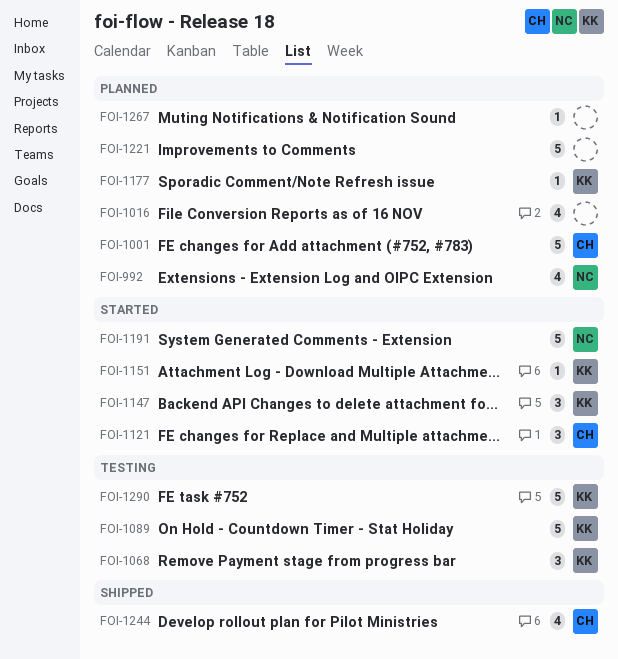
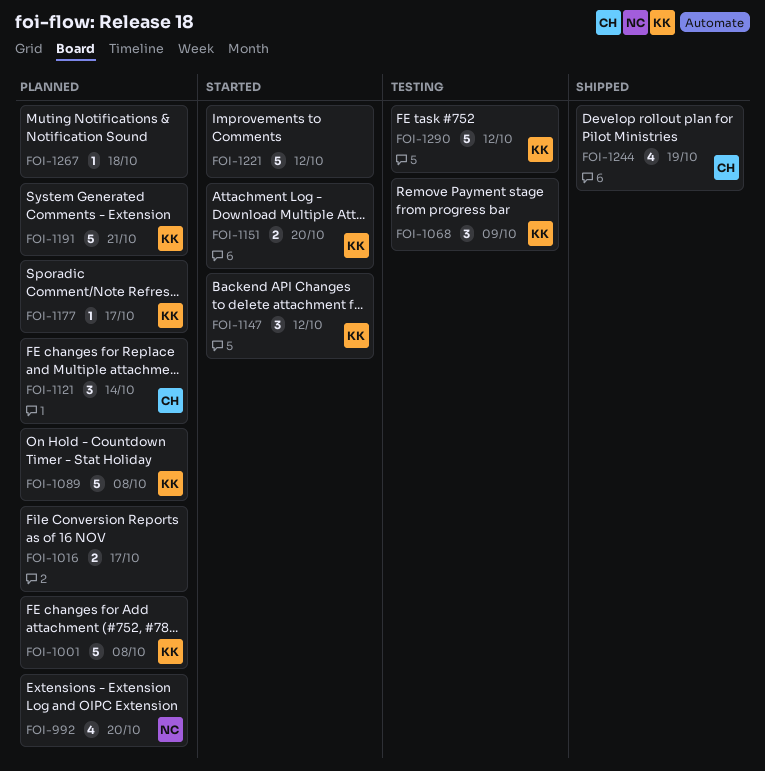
FOI-1001, owner: CH -> KK
FOI-1016, estimate: 4 -> 2
FOI-1089, status: Testing -> Planned
FOI-1121, status: Started -> Planned
FOI-1151, estimate: 1 -> 2
FOI-1191, status: Started -> Planned
FOI-1191, owner: NC -> KK
FOI-1221, status: Planned -> Started

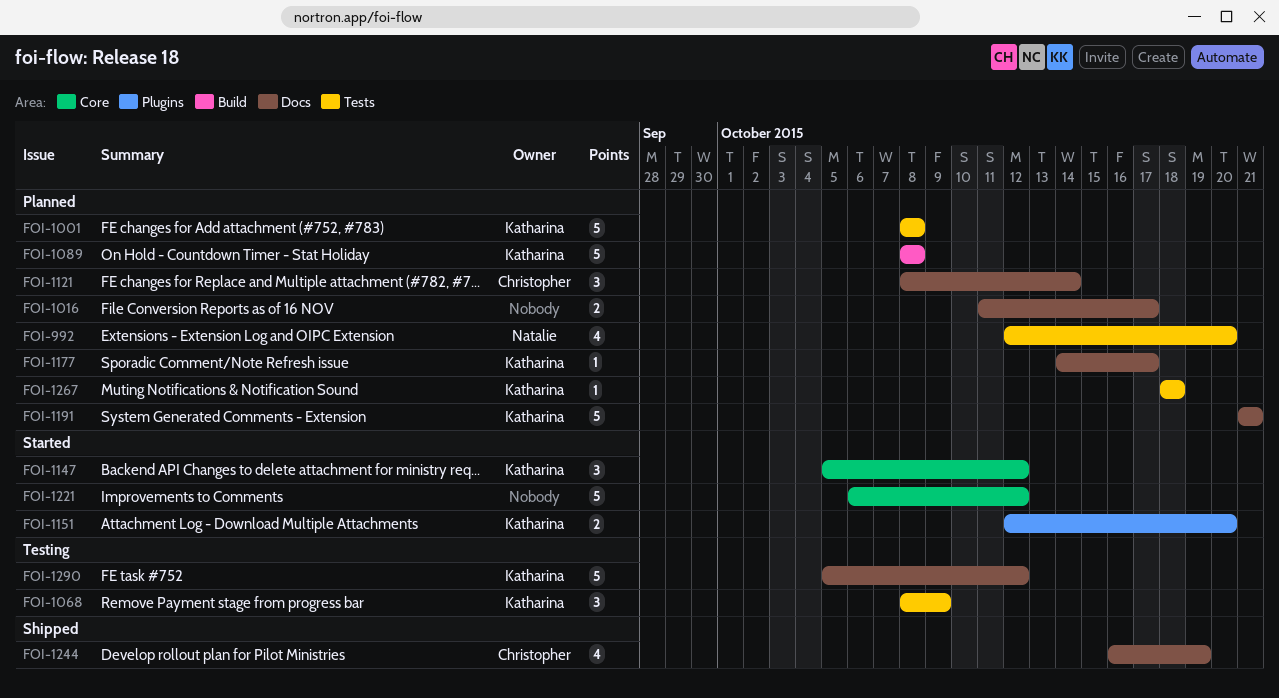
FOI-1267, owner: none -> Katharina

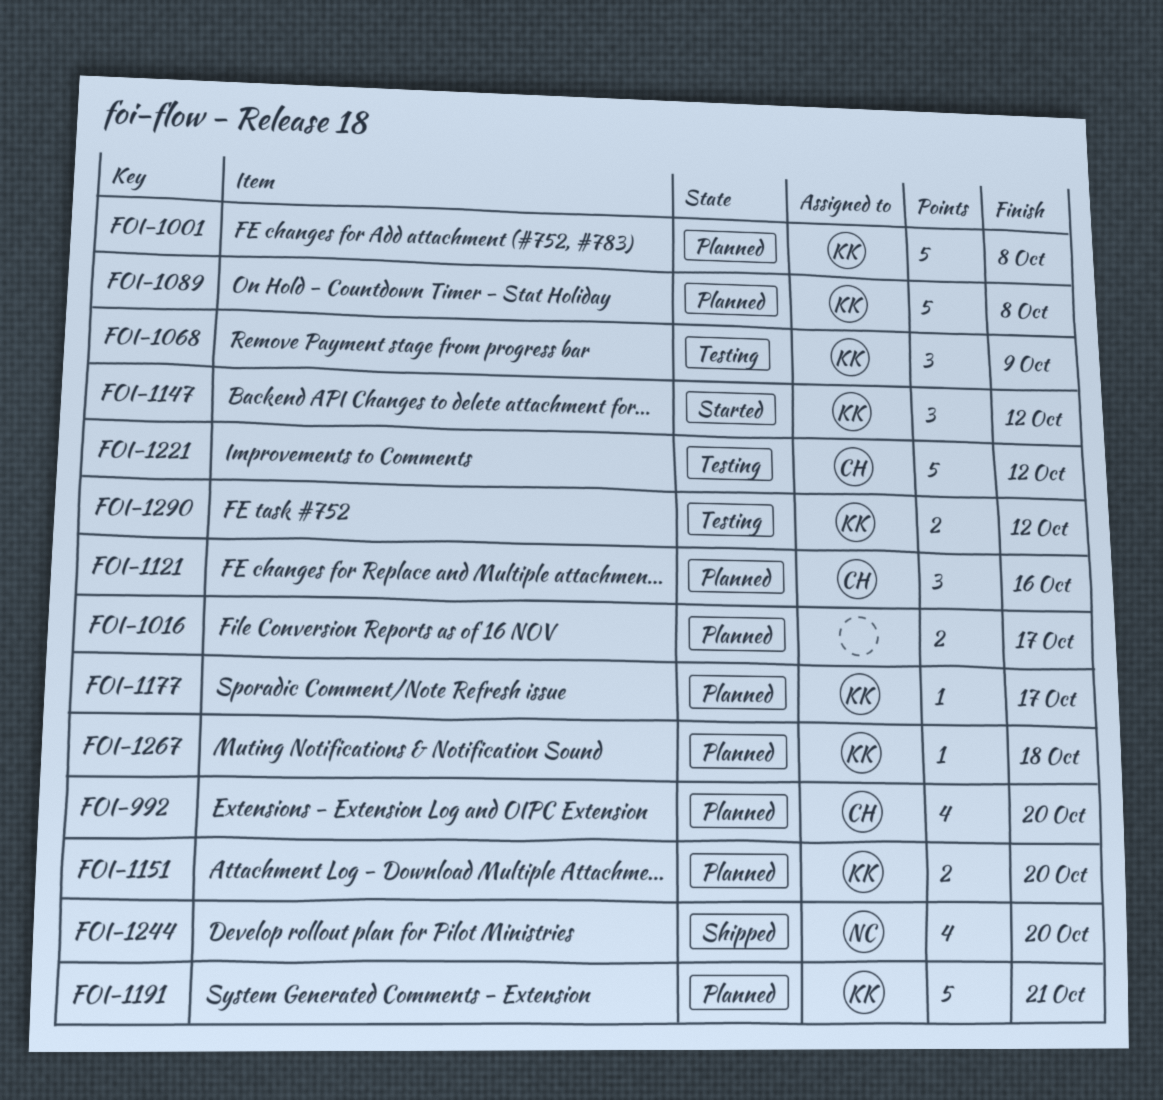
FOI-992, owner: Natalie -> Christopher
FOI-1121, due: Oct 14 -> Oct 16
FOI-1151, status: Started -> Planned
FOI-1221, status: Started -> Testing
FOI-1221, owner: none -> Christopher
FOI-1244, owner: Christopher -> Natalie
FOI-1244, due: Oct 19 -> Oct 20
FOI-1290, estimate: 5 -> 2

